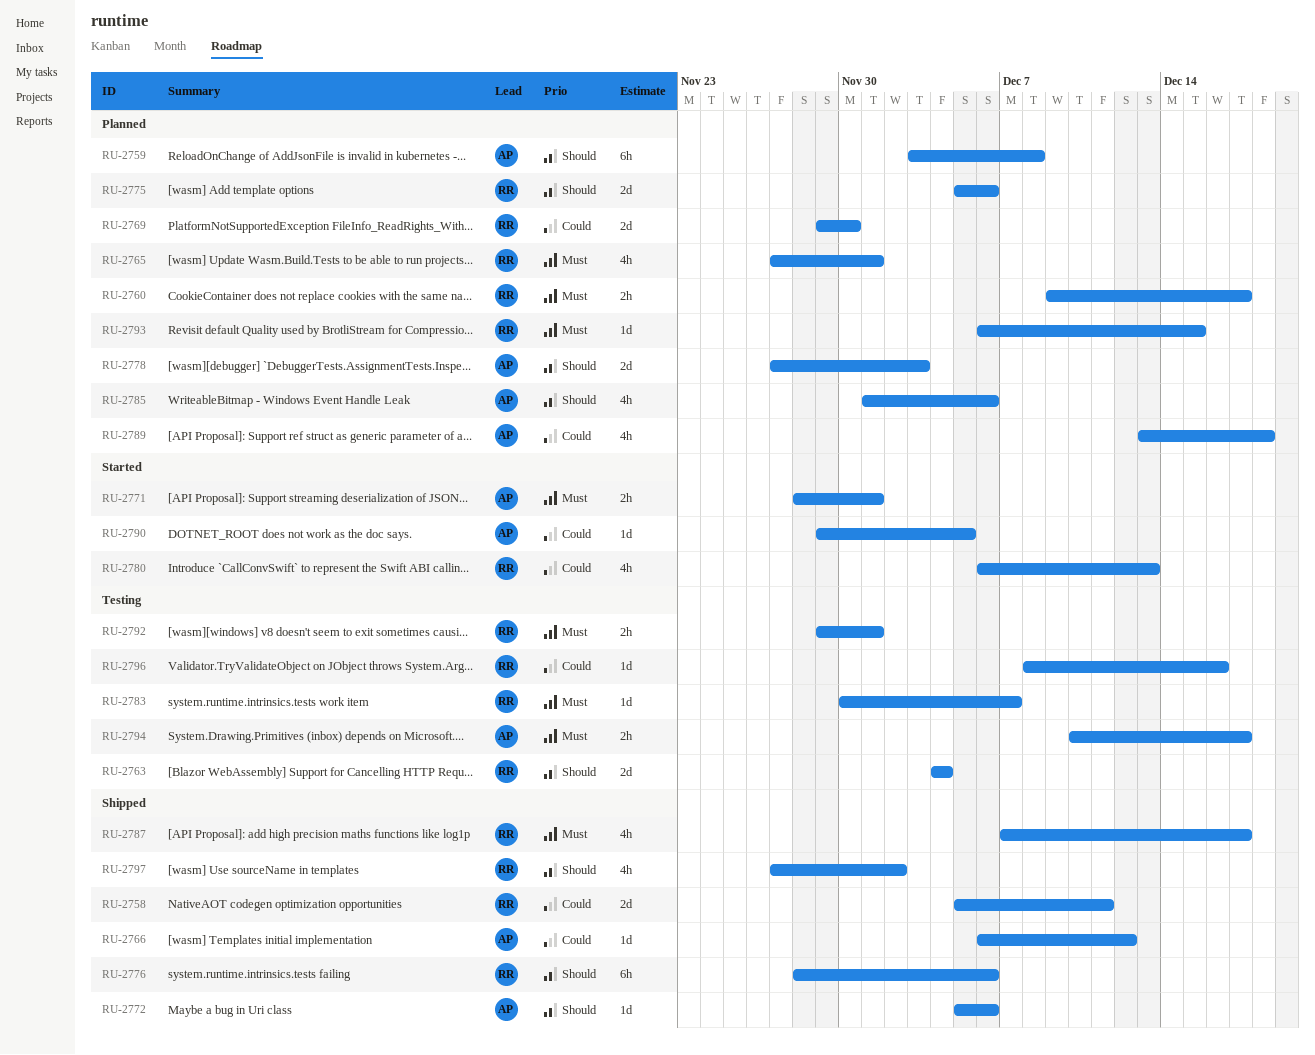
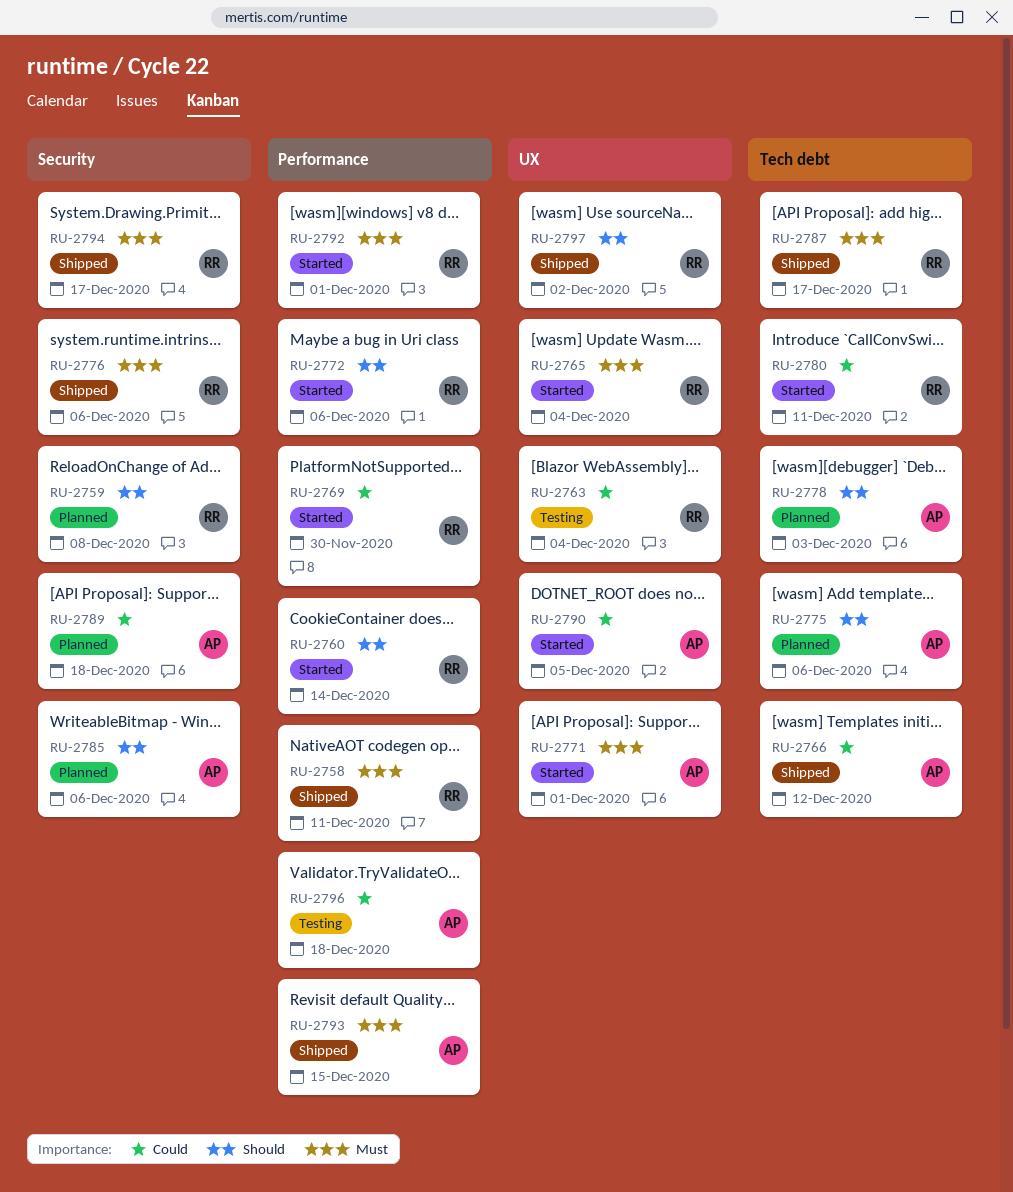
RU-2758, priority: Could -> Must
RU-2759, owner: AP -> RR
RU-2760, status: Planned -> Started
RU-2760, priority: Must -> Should
RU-2760, due: Dec 17 -> Dec 14
RU-2763, priority: Should -> Could
RU-2765, status: Planned -> Started
RU-2765, due: Dec 1 -> Dec 4
RU-2769, status: Planned -> Started
RU-2772, status: Shipped -> Started
RU-2772, owner: AP -> RR
RU-2775, owner: RR -> AP
RU-2776, priority: Should -> Must
RU-2780, due: Dec 13 -> Dec 11
RU-2783: present -> none
RU-2792, status: Testing -> Started
RU-2793, status: Planned -> Shipped
RU-2793, owner: RR -> AP
RU-2794, status: Testing -> Shipped
RU-2794, owner: AP -> RR
RU-2796, owner: RR -> AP
RU-2796, due: Dec 16 -> Dec 18

